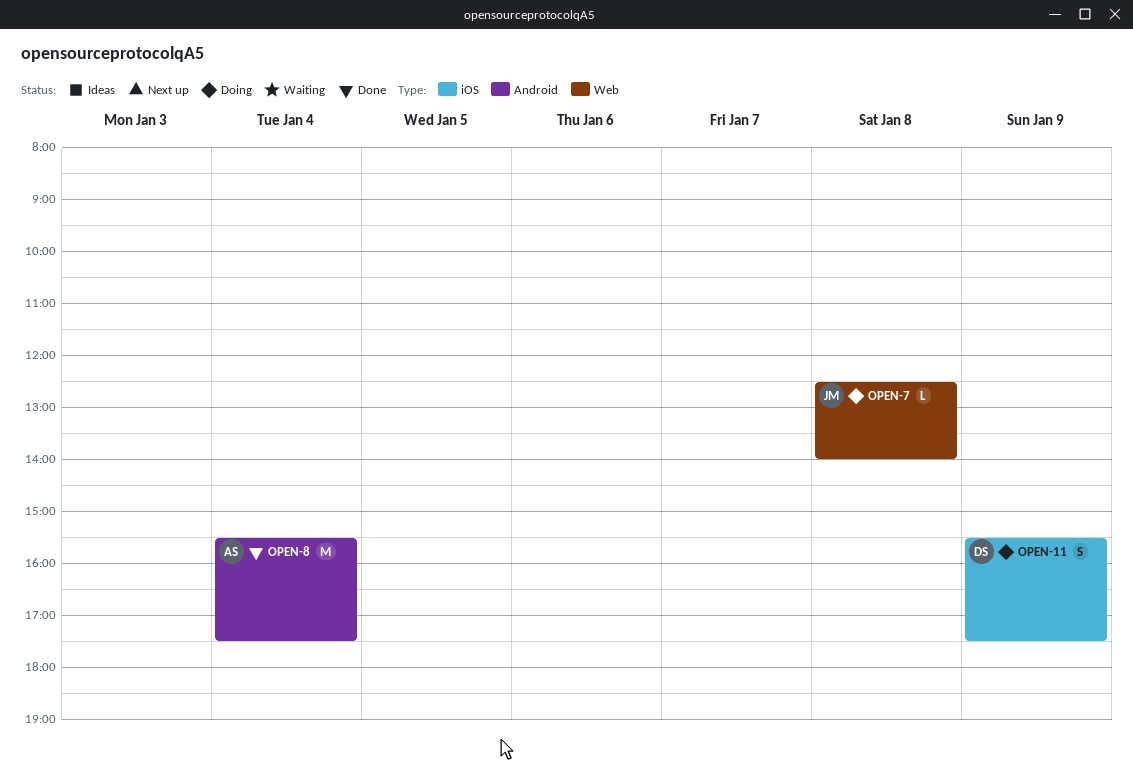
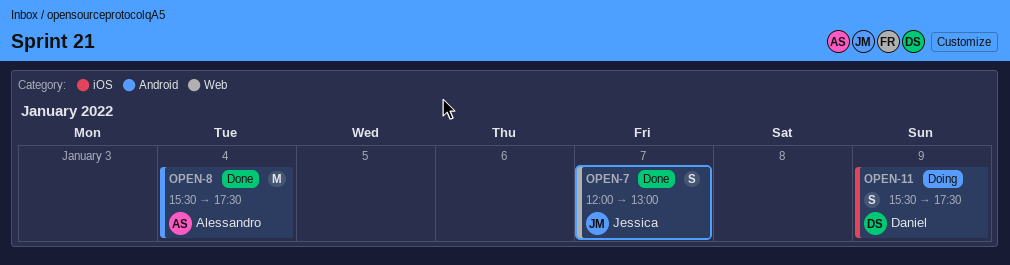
OPEN-7, status: Doing -> Done
OPEN-7, estimate: L -> S
OPEN-7, day: Jan 8 -> Jan 7
OPEN-7, begins: 12:30 -> 12:00
OPEN-7, ends: 14:00 -> 13:00

